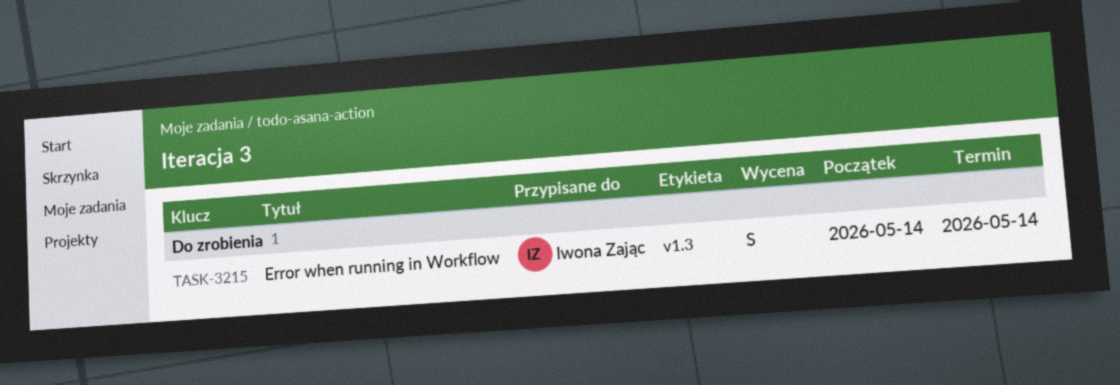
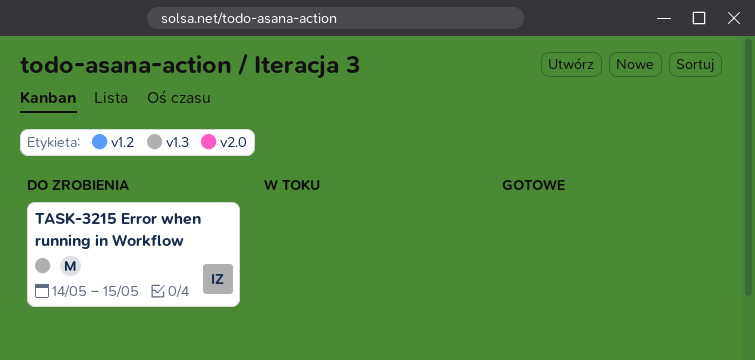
TASK-3215, estimate: S -> M
TASK-3215, due: May 14 -> May 15

